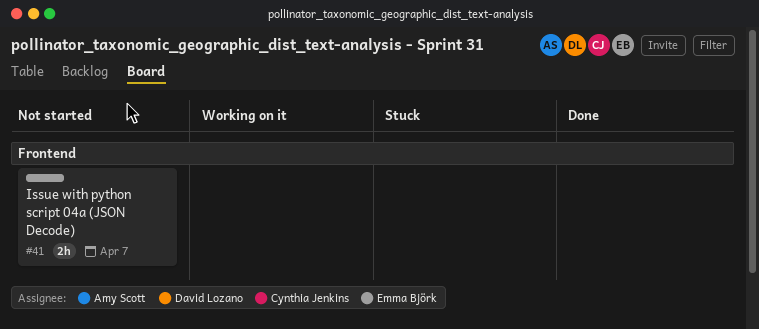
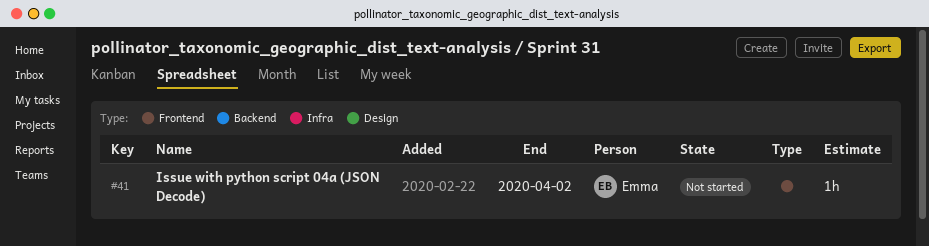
#41, estimate: 2h -> 1h
#41, due: Apr 7 -> Apr 2

